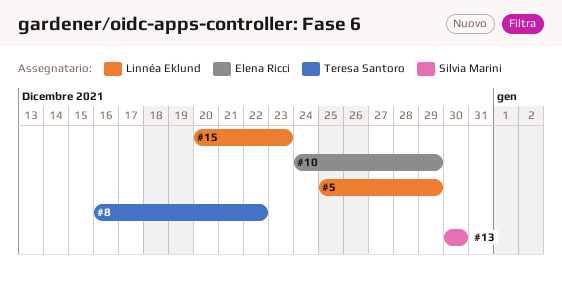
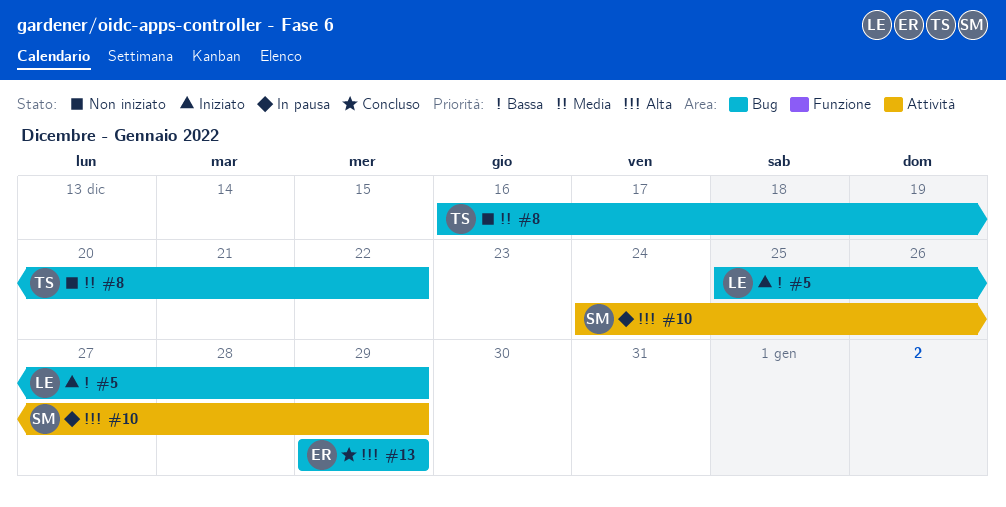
#10, owner: Elena Ricci -> Silvia Marini
#13, owner: Silvia Marini -> Elena Ricci
#13, start: Dec 30 -> Dec 29
#13, due: Dec 30 -> Dec 29
#15: present -> none

